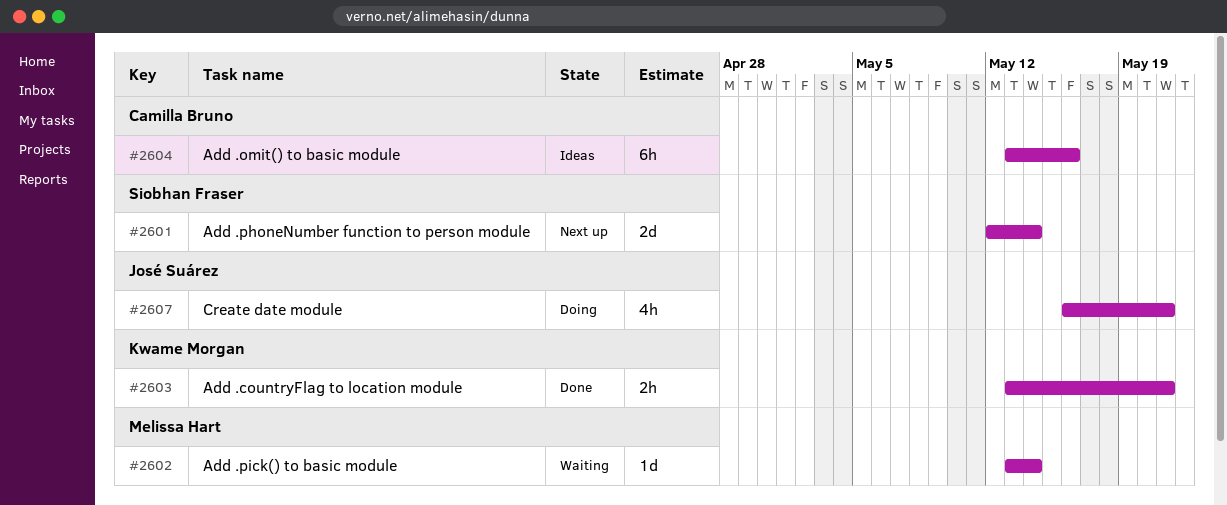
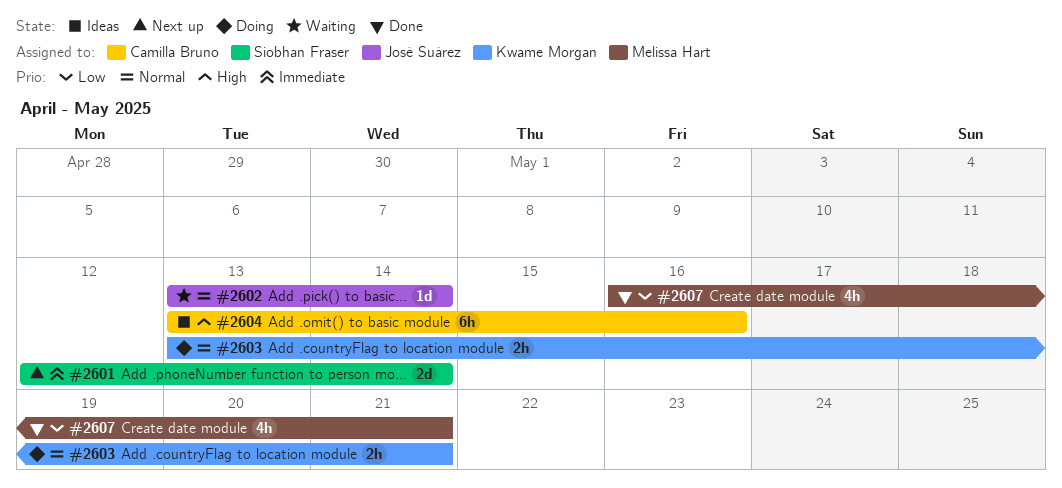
#2602, owner: Melissa Hart -> José Suárez
#2603, status: Done -> Doing
#2607, status: Doing -> Done
#2607, owner: José Suárez -> Melissa Hart

